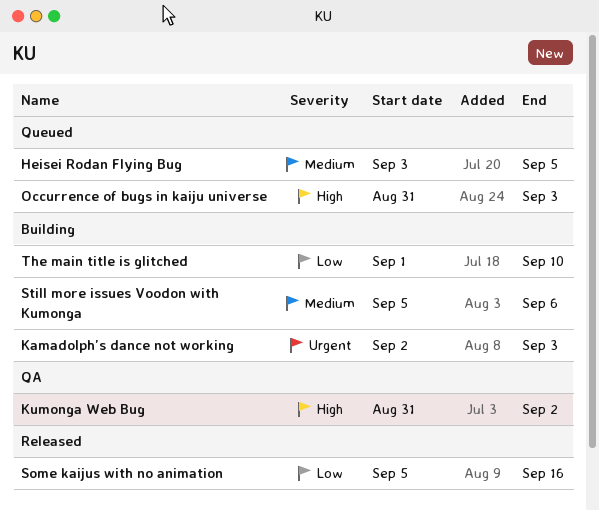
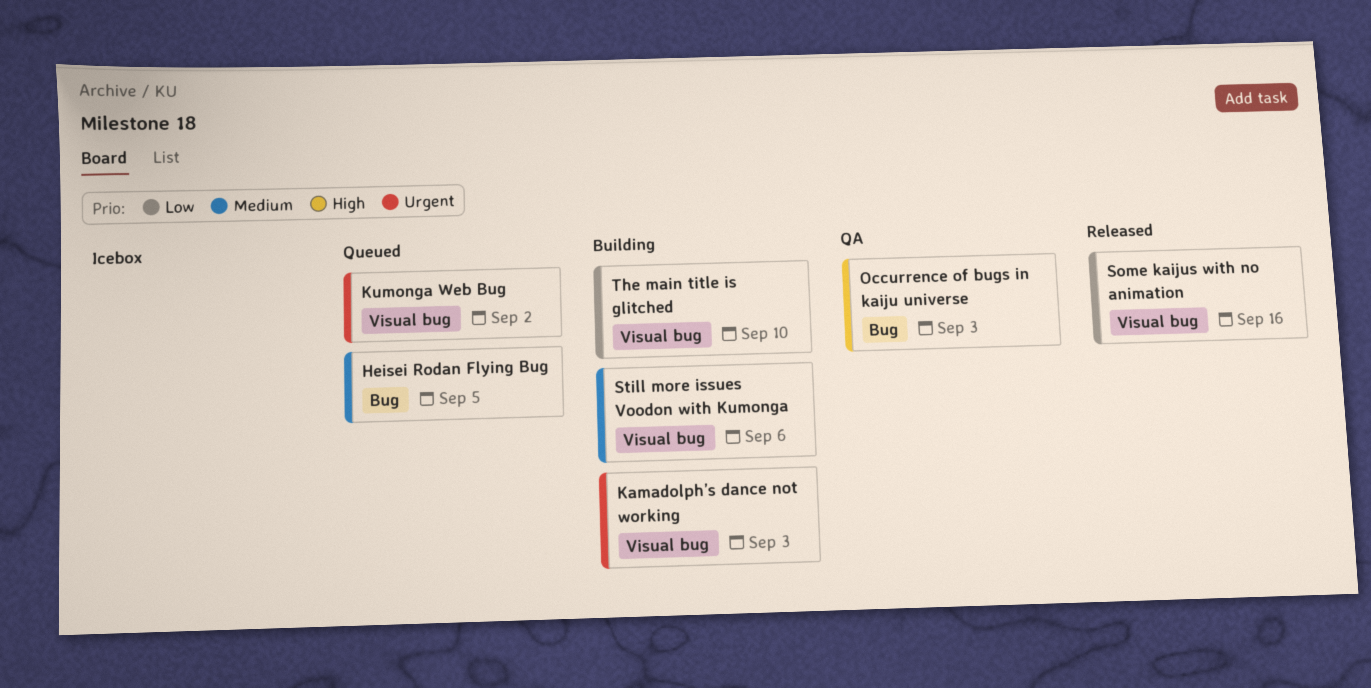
Kumonga Web Bug, status: QA -> Queued
Kumonga Web Bug, priority: High -> Urgent
Occurrence of bugs in kaiju universe, status: Queued -> QA

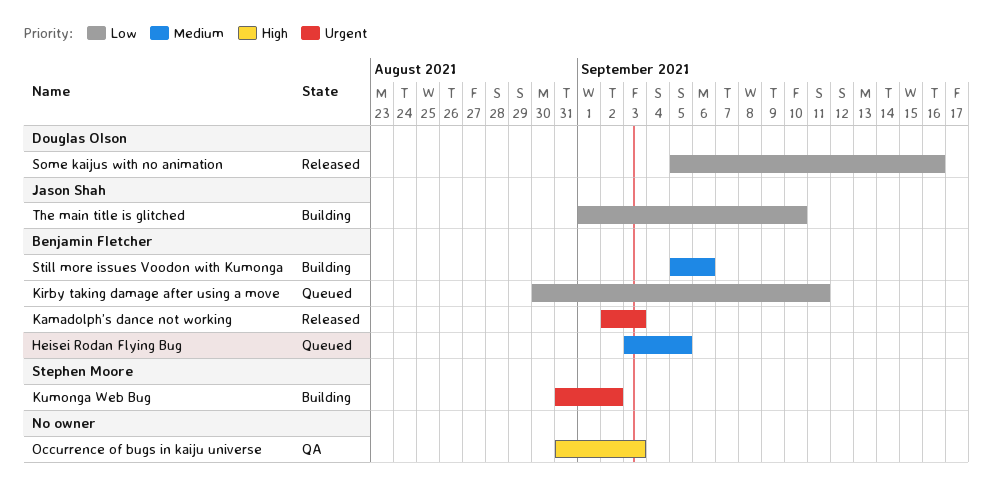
Kamadolph’s dance not working, status: Building -> Released
Kirby taking damage after using a move: none -> present
Kumonga Web Bug, status: Queued -> Building

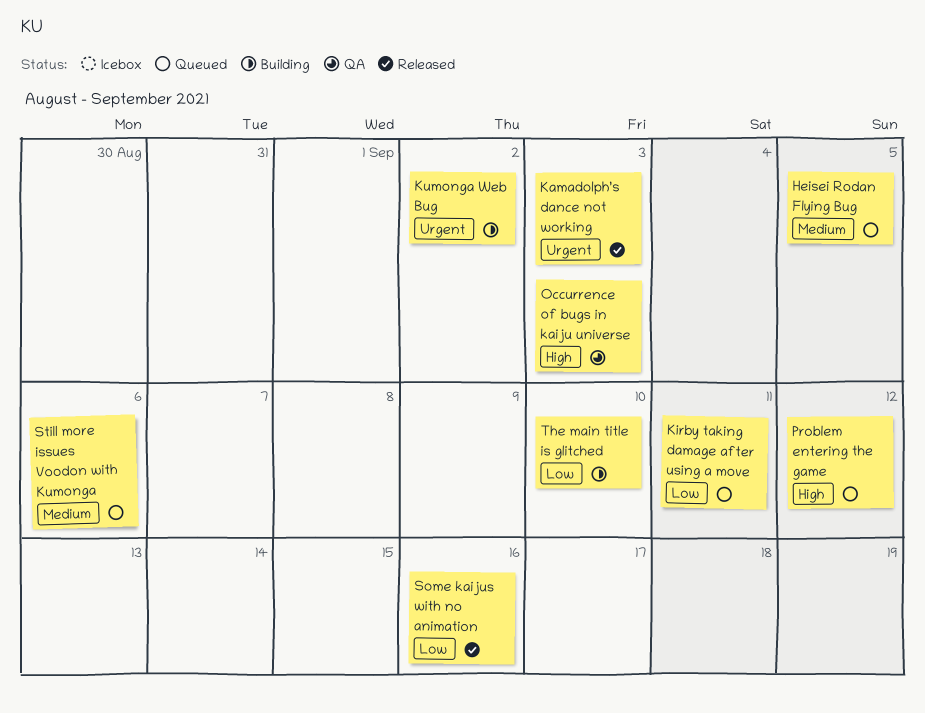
Problem entering the game: none -> present
Still more issues Voodon with Kumonga, status: Building -> Queued

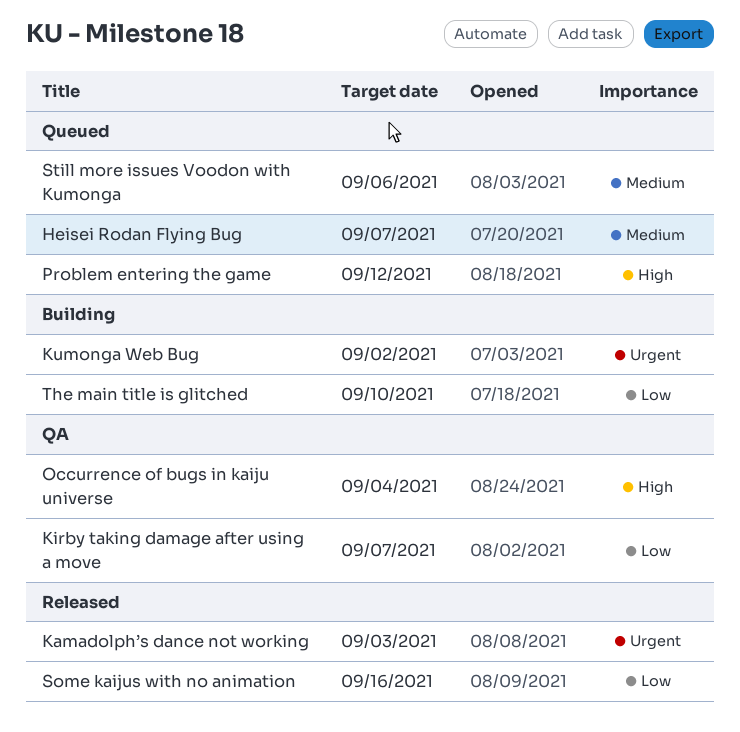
Heisei Rodan Flying Bug, due: Sep 5 -> Sep 7
Kirby taking damage after using a move, status: Queued -> QA
Kirby taking damage after using a move, due: Sep 11 -> Sep 7
Occurrence of bugs in kaiju universe, due: Sep 3 -> Sep 4

